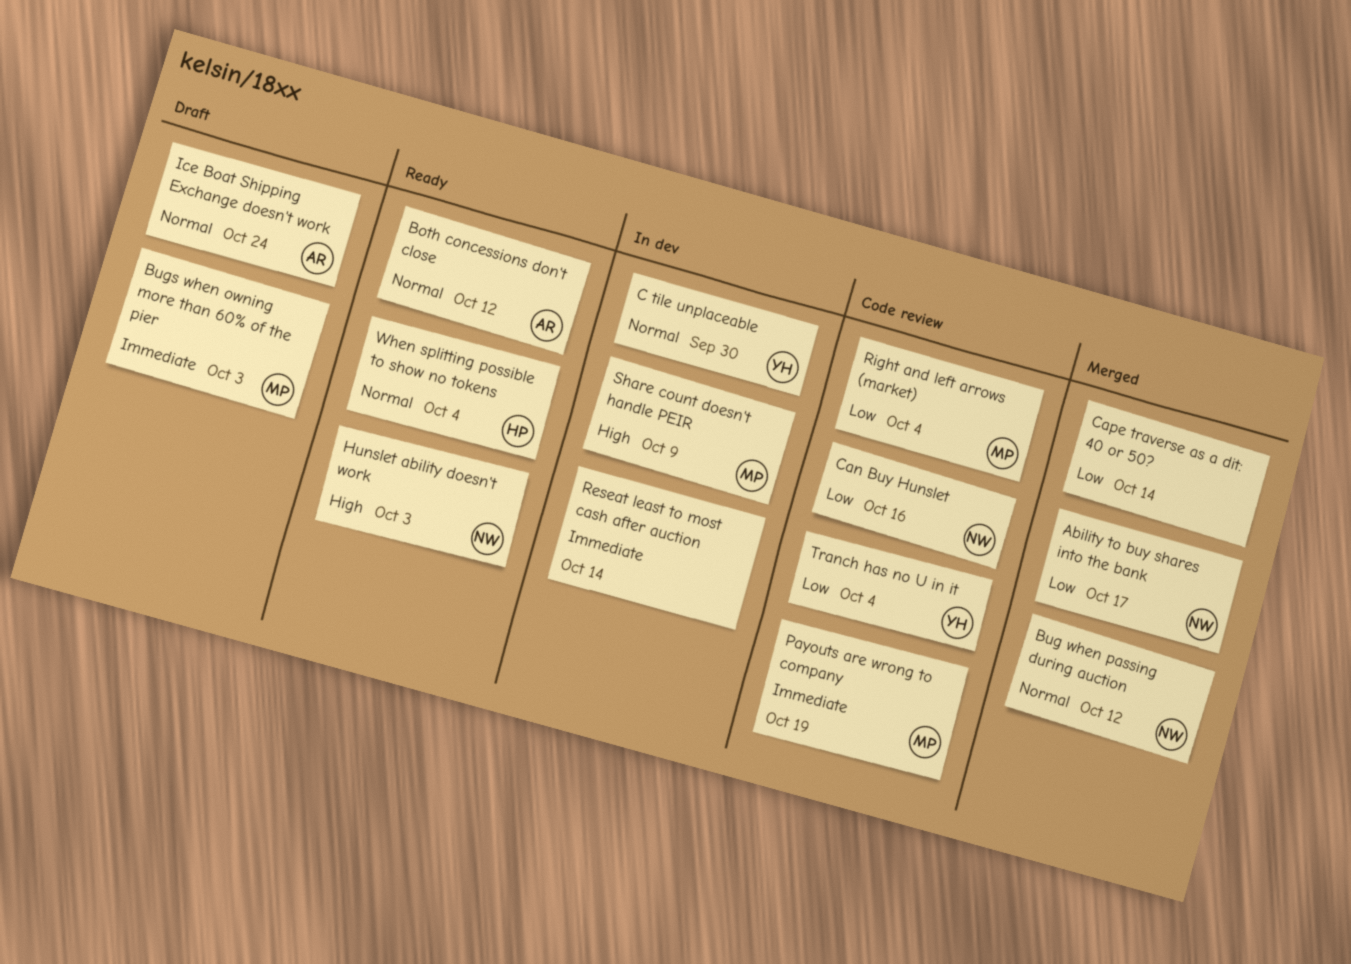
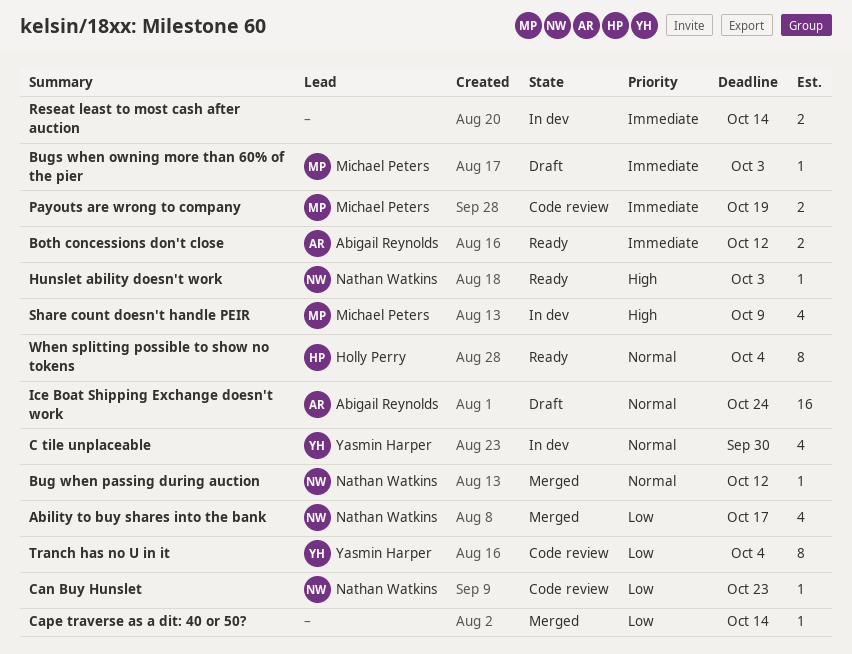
Both concessions don't close, priority: Normal -> Immediate
Can Buy Hunslet, due: Oct 16 -> Oct 23
Right and left arrows (market): present -> none

